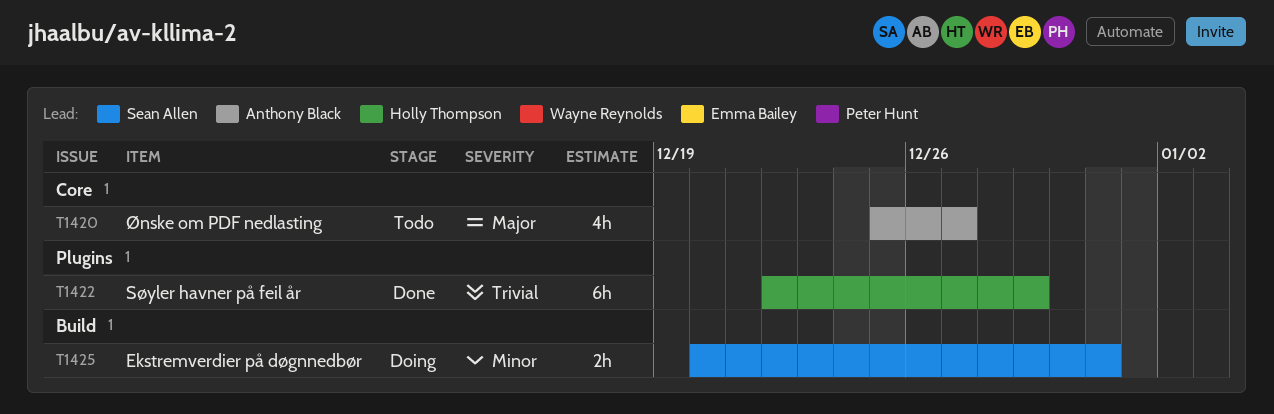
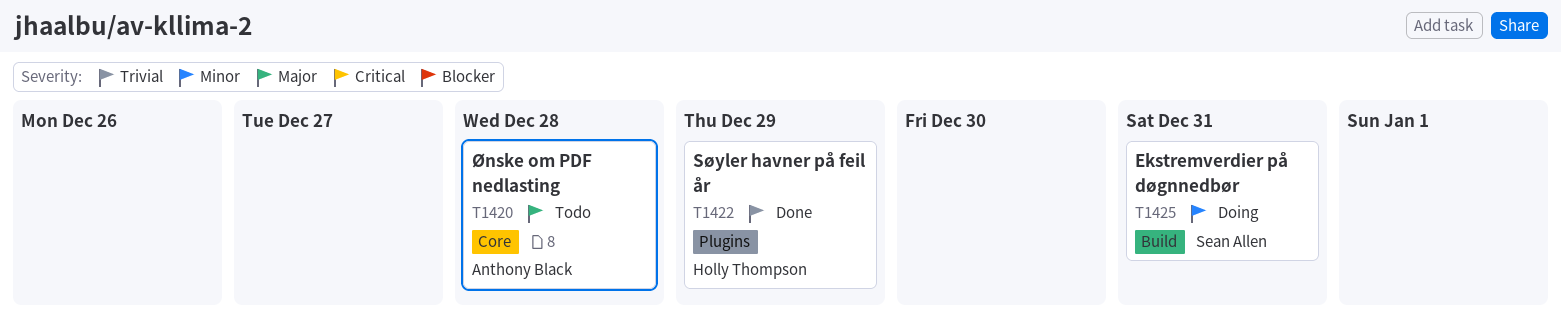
T1420, due: Dec 27 -> Dec 28

